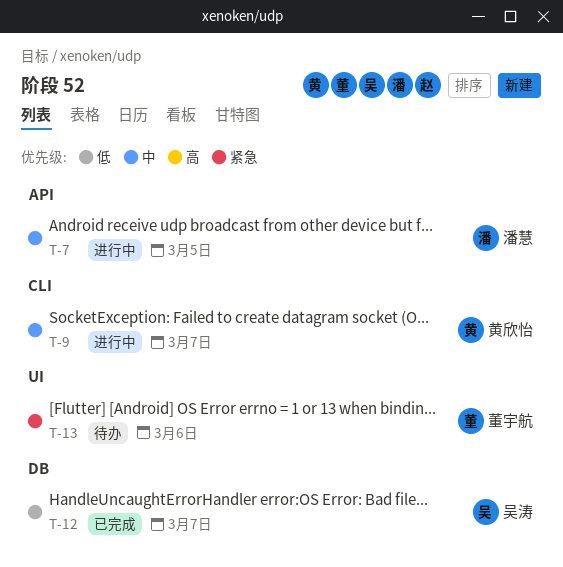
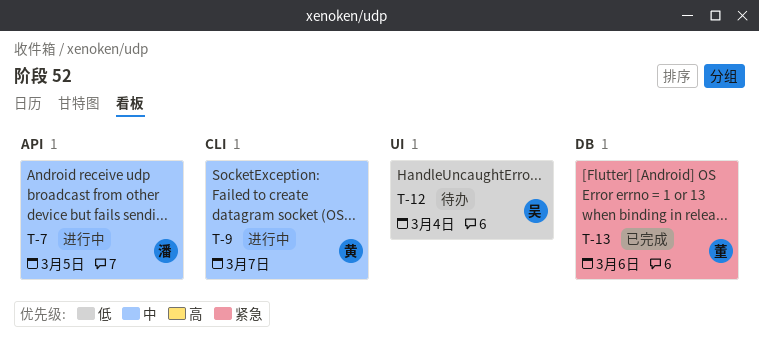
T-12, status: 已完成 -> 待办
T-12, label: DB -> UI
T-12, due: Mar 7 -> Mar 4
T-13, status: 待办 -> 已完成
T-13, label: UI -> DB

